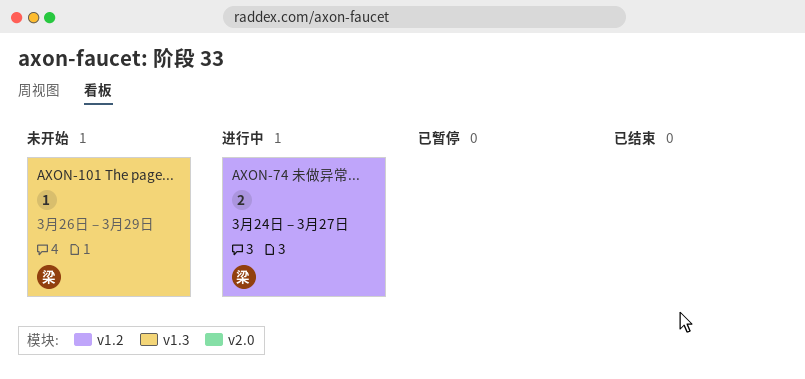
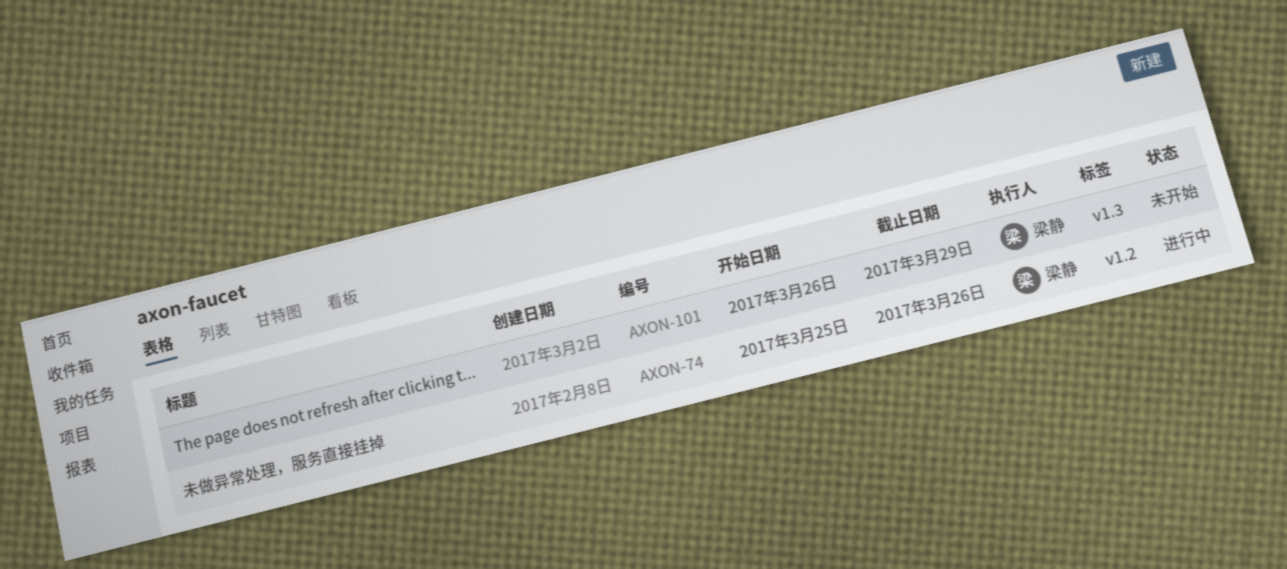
AXON-74, start: Mar 24 -> Mar 25
AXON-74, due: Mar 27 -> Mar 26

